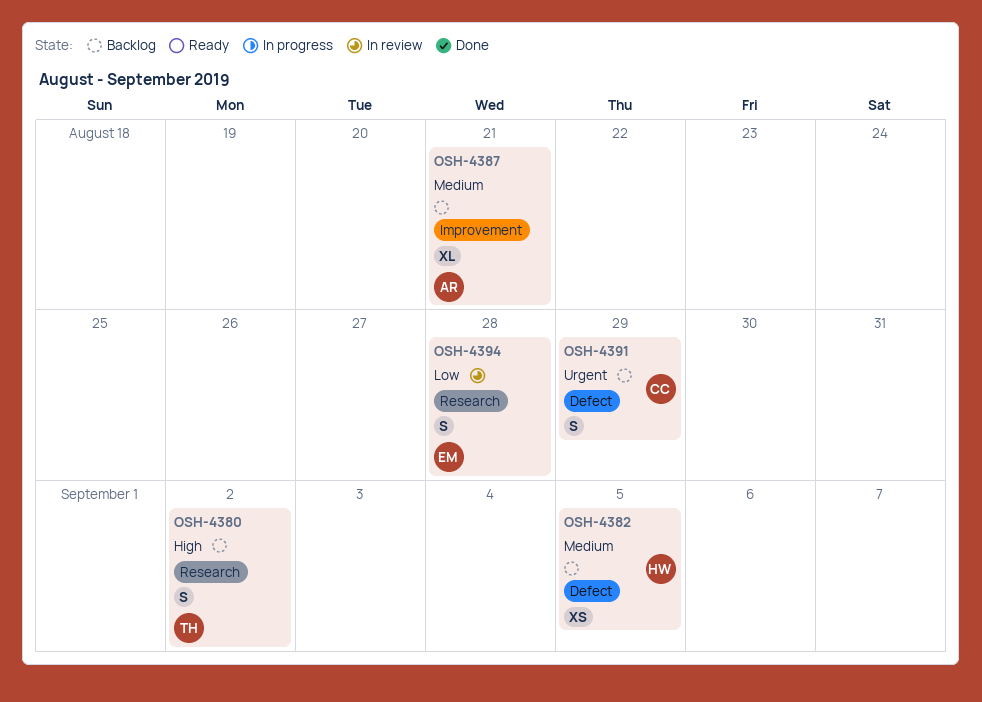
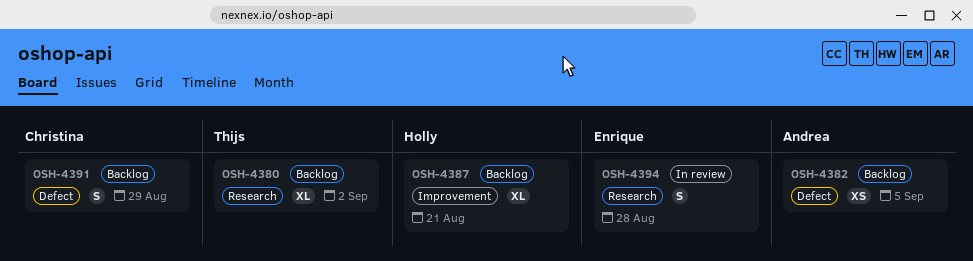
OSH-4380, estimate: S -> XL
OSH-4382, owner: Holly -> Andrea
OSH-4387, owner: Andrea -> Holly

